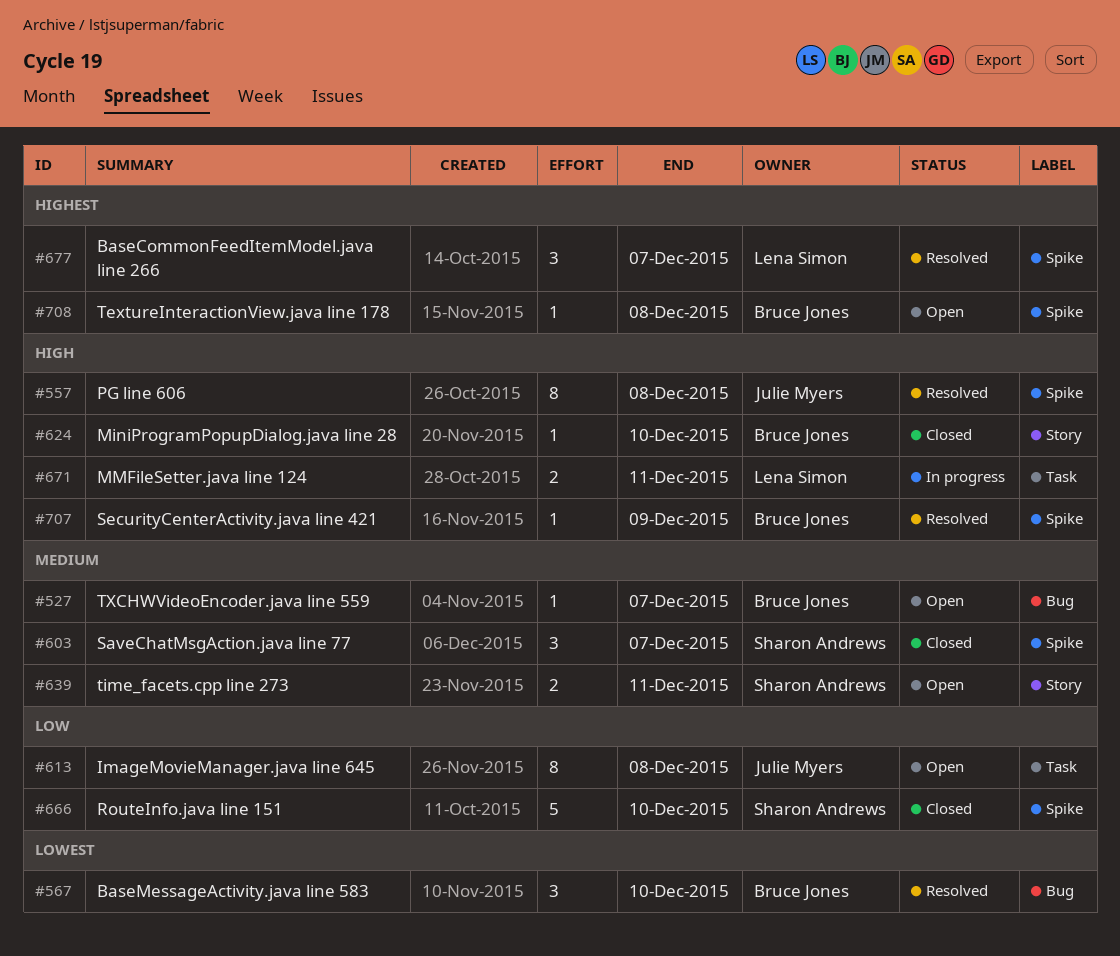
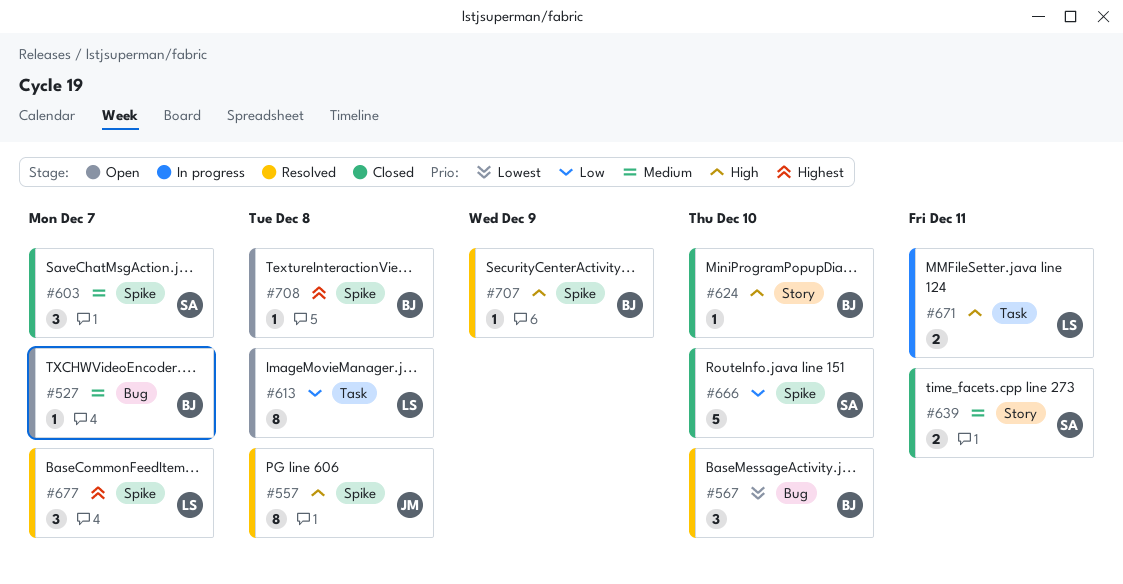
#613, owner: Julie Myers -> Lena Simon
#639, status: Open -> Closed

